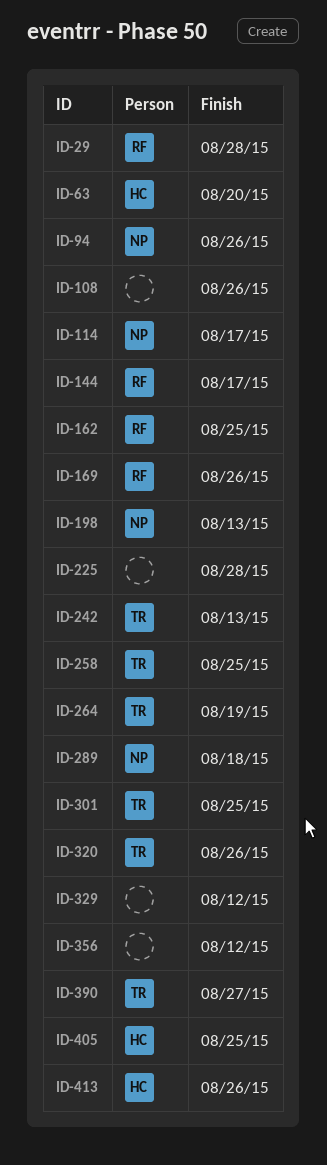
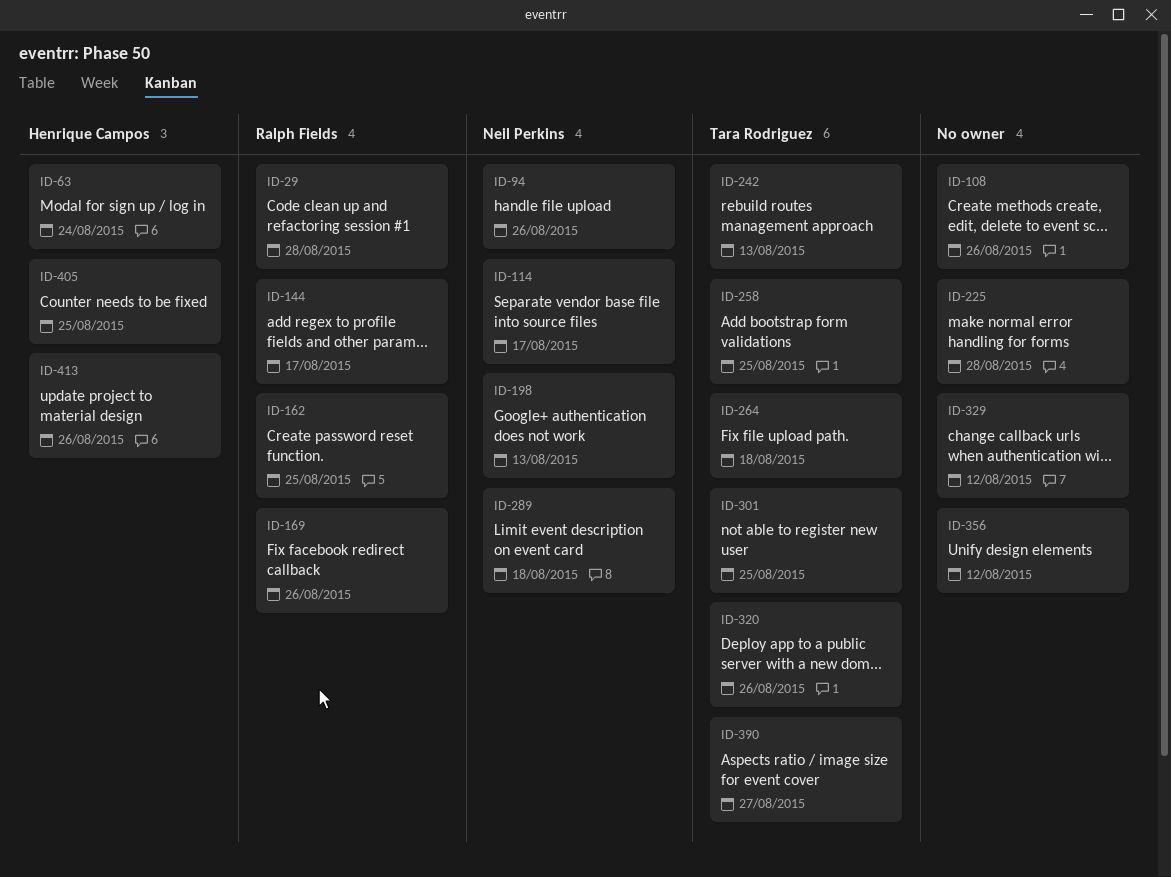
ID-63, due: Aug 20 -> Aug 24
ID-264, due: Aug 19 -> Aug 18

